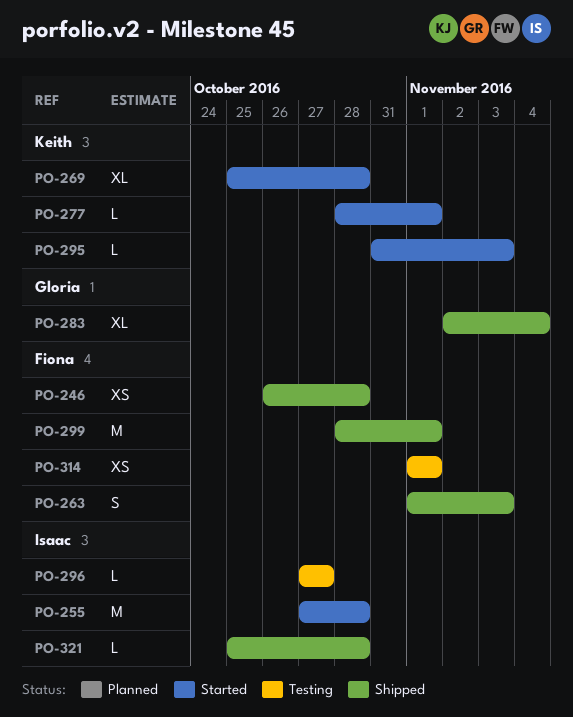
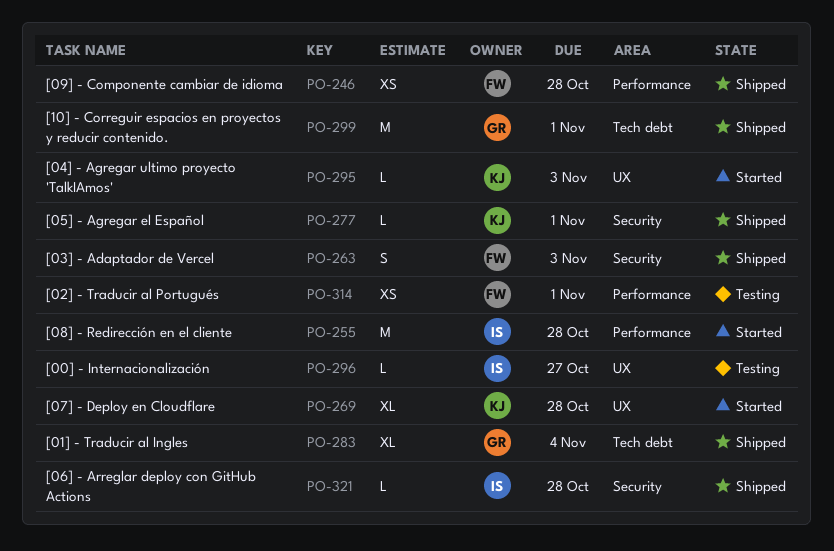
PO-277, status: Started -> Shipped
PO-299, owner: Fiona -> Gloria

